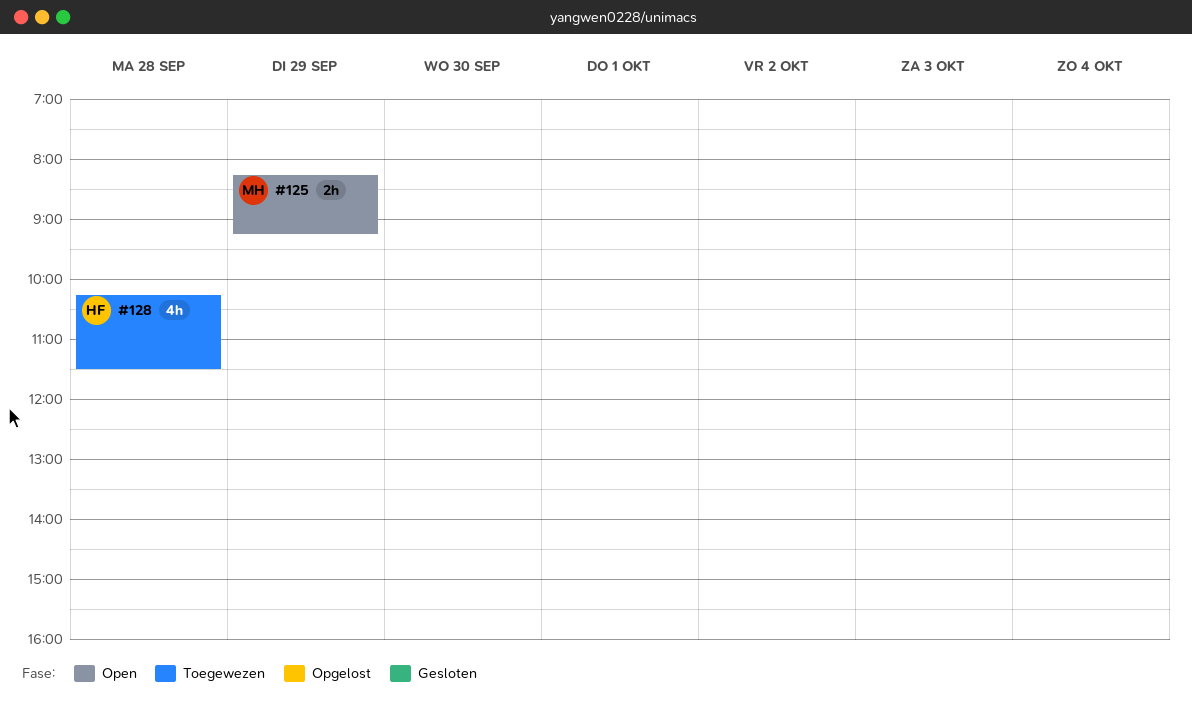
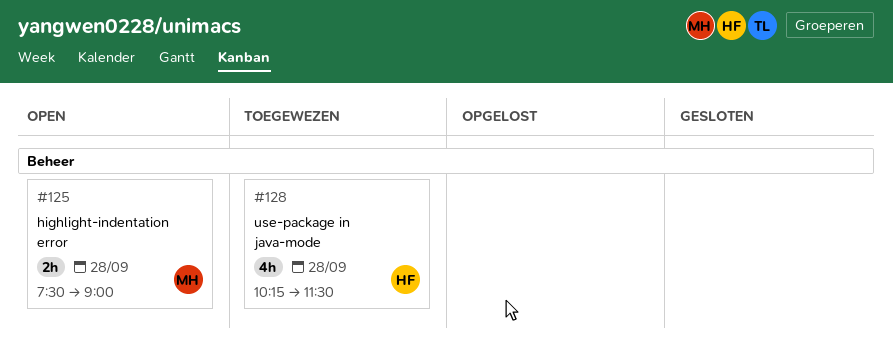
#125, day: Sep 29 -> Sep 28
#125, begins: 08:15 -> 07:30
#125, ends: 09:15 -> 09:00

